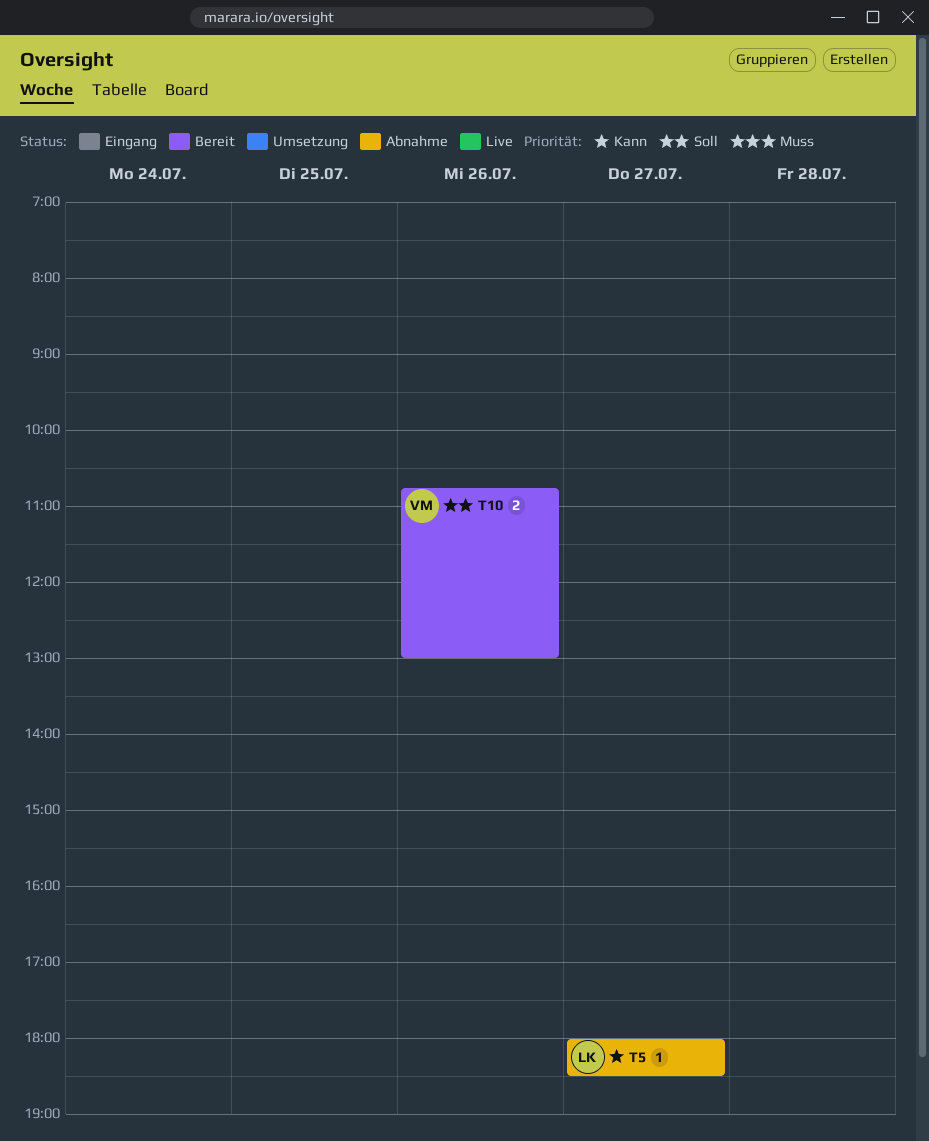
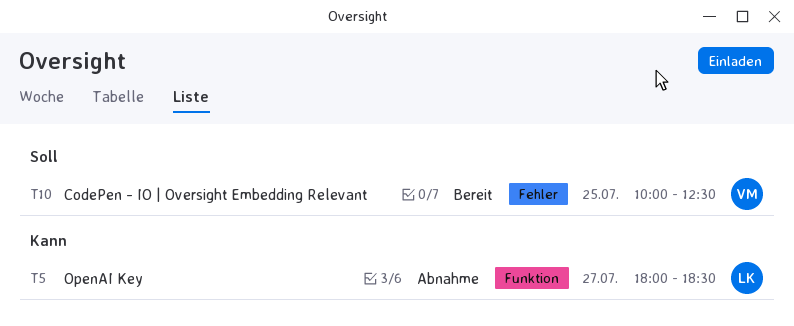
T10, day: Jul 26 -> Jul 25
T10, begins: 10:45 -> 10:00
T10, ends: 13:00 -> 12:30

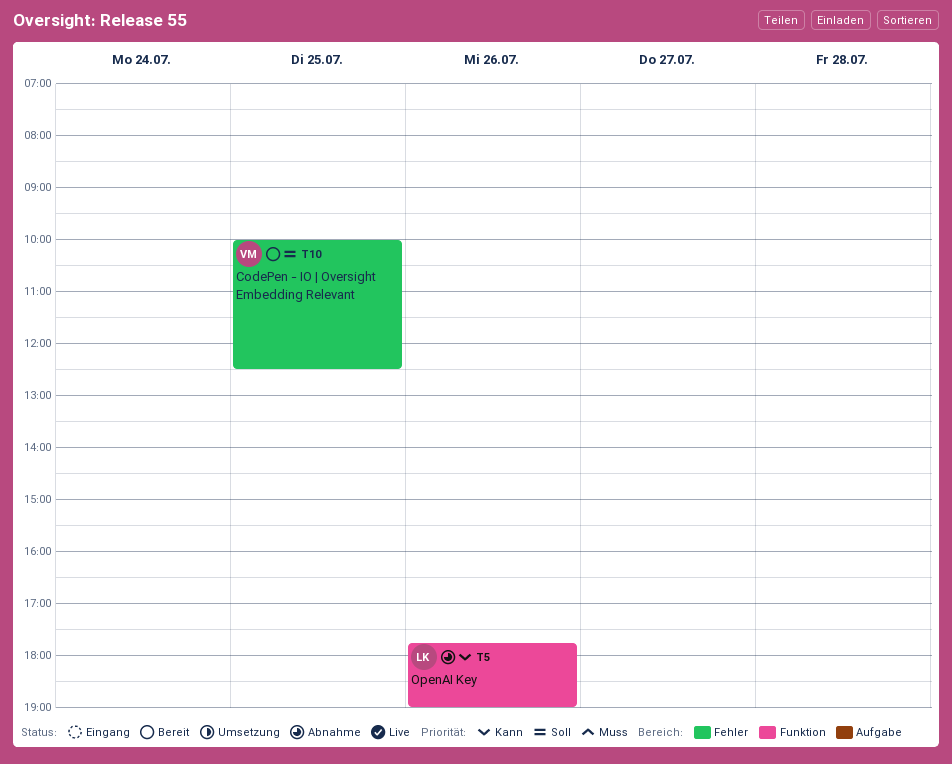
T5, day: Jul 27 -> Jul 26
T5, begins: 18:00 -> 17:45
T5, ends: 18:30 -> 19:00

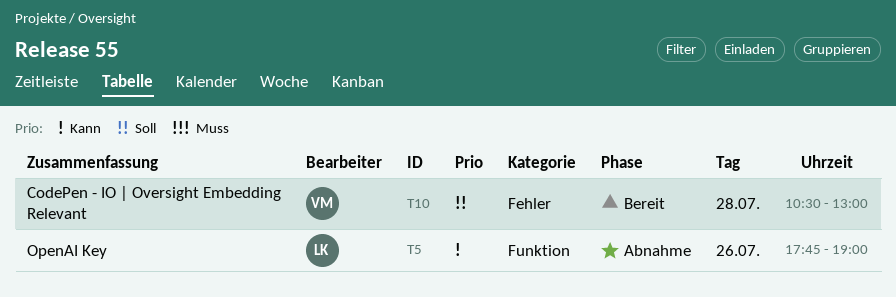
T10, day: Jul 25 -> Jul 28
T10, begins: 10:00 -> 10:30
T10, ends: 12:30 -> 13:00

